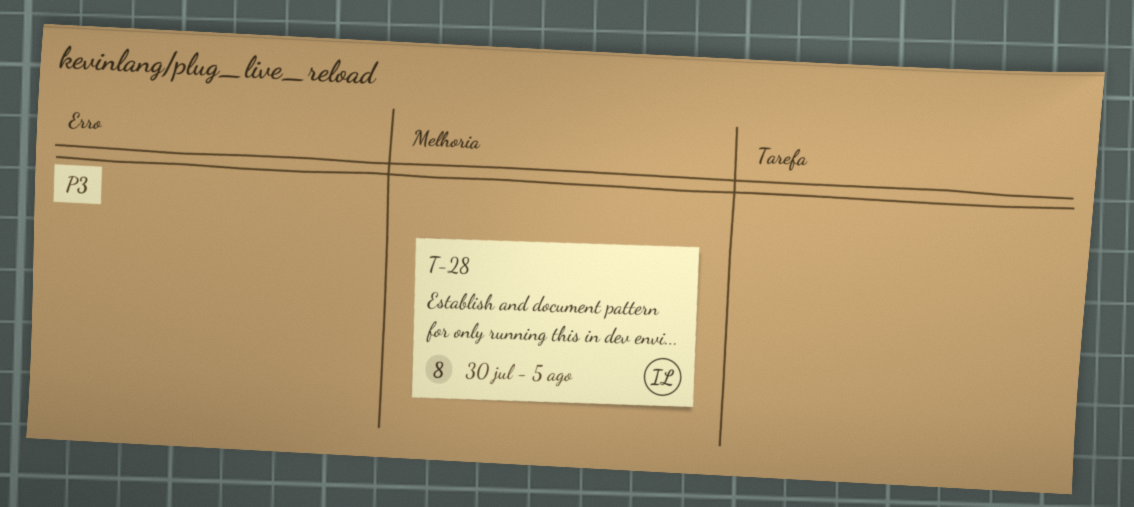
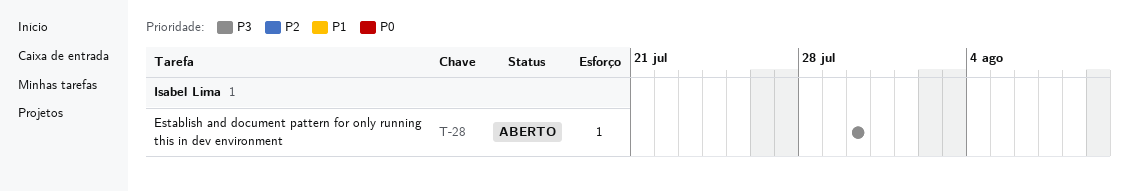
T-28, estimate: 8 -> 1
T-28, due: Aug 5 -> Jul 30

